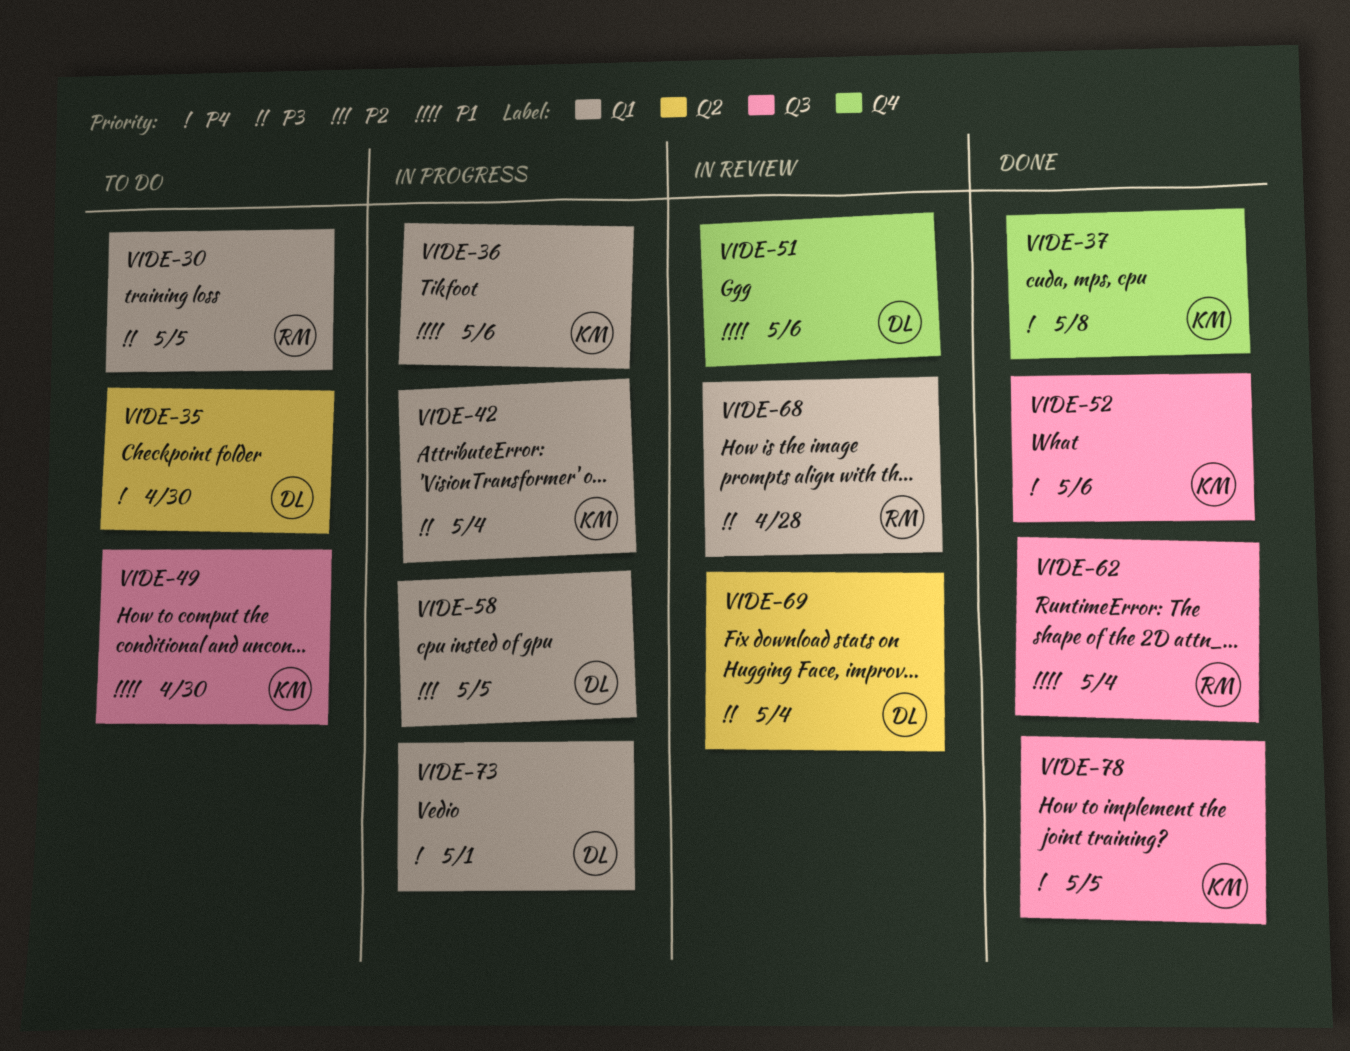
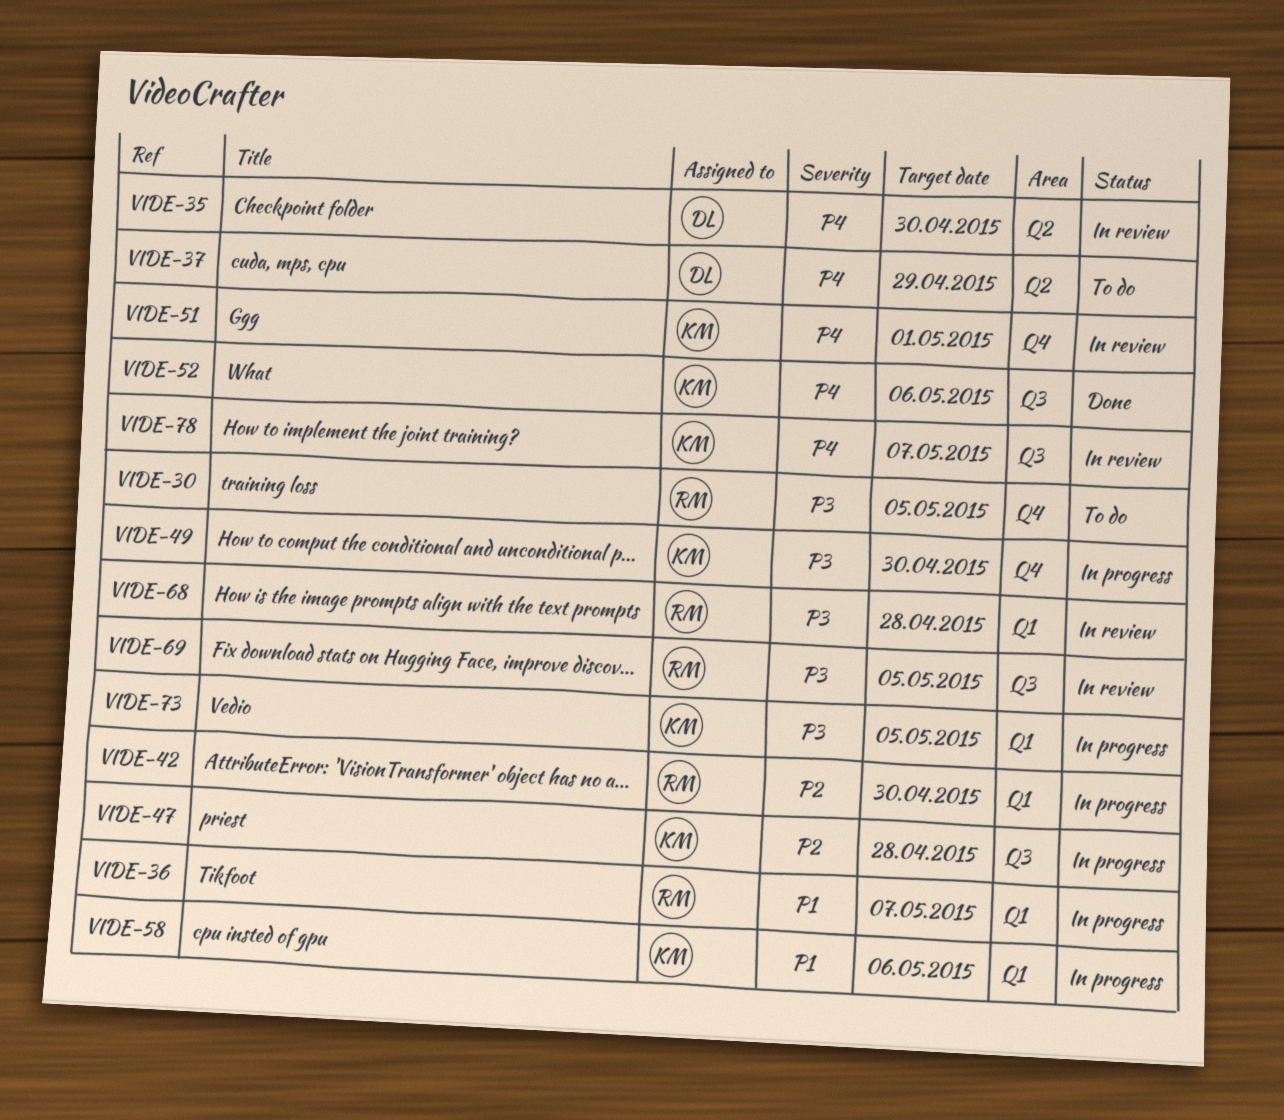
VIDE-30, label: Q1 -> Q4
VIDE-35, status: To do -> In review
VIDE-36, owner: KM -> RM
VIDE-36, due: May 6 -> May 7
VIDE-37, status: Done -> To do
VIDE-37, owner: KM -> DL
VIDE-37, label: Q4 -> Q2
VIDE-37, due: May 8 -> Apr 29
VIDE-42, owner: KM -> RM
VIDE-42, priority: P3 -> P2
VIDE-42, due: May 4 -> Apr 30
VIDE-47: none -> present
VIDE-49, status: To do -> In progress
VIDE-49, priority: P1 -> P3
VIDE-49, label: Q3 -> Q4
VIDE-51, owner: DL -> KM
VIDE-51, priority: P1 -> P4
VIDE-51, due: May 6 -> May 1
VIDE-58, owner: DL -> KM
VIDE-58, priority: P2 -> P1
VIDE-58, due: May 5 -> May 6
VIDE-62: present -> none
VIDE-69, owner: DL -> RM
VIDE-69, label: Q2 -> Q3
VIDE-69, due: May 4 -> May 5
VIDE-73, owner: DL -> KM
VIDE-73, priority: P4 -> P3
VIDE-73, due: May 1 -> May 5
VIDE-78, status: Done -> In review
VIDE-78, due: May 5 -> May 7

